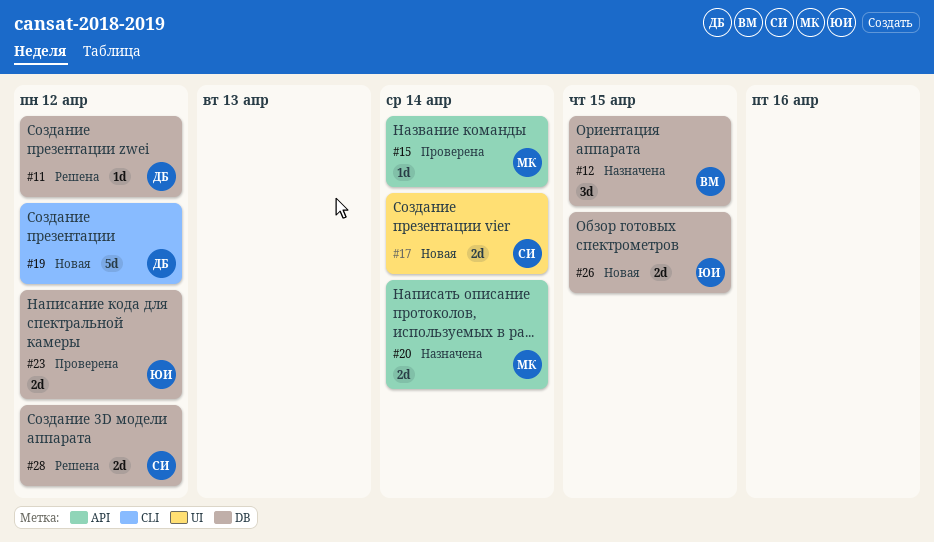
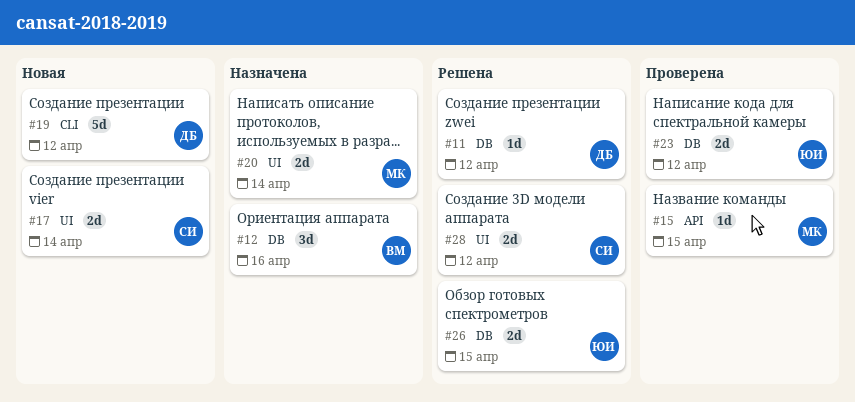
#12, due: Apr 15 -> Apr 16
#15, due: Apr 14 -> Apr 15
#20, label: API -> UI
#26, status: Новая -> Решена
#28, label: DB -> UI

